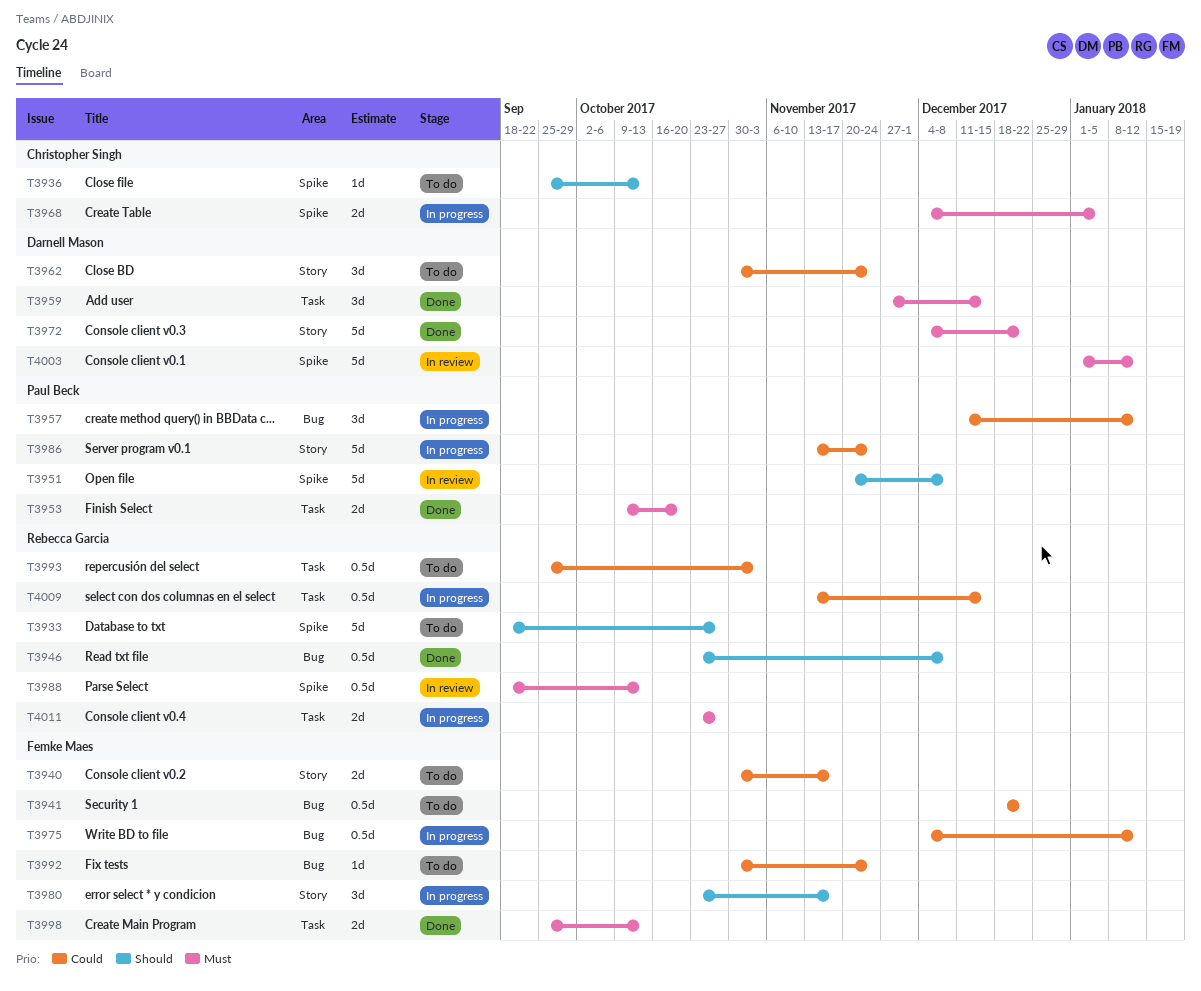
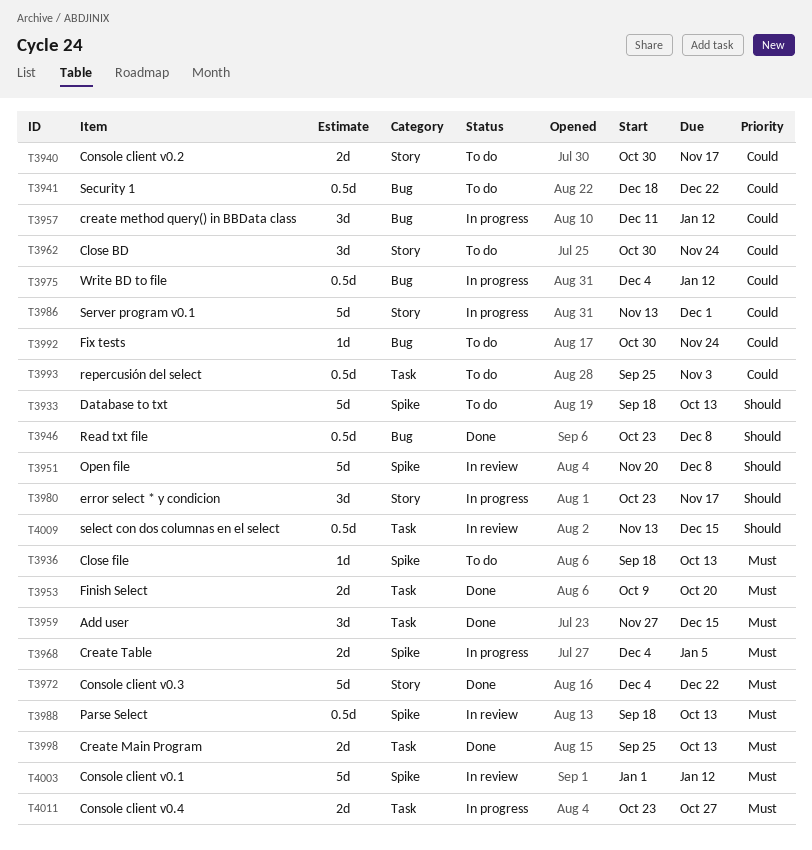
T3933, due: Oct 27 -> Oct 13
T3936, priority: Should -> Must
T3936, start: Sep 25 -> Sep 18
T3986, due: Nov 24 -> Dec 1
T4009, status: In progress -> In review
T4009, priority: Could -> Should

